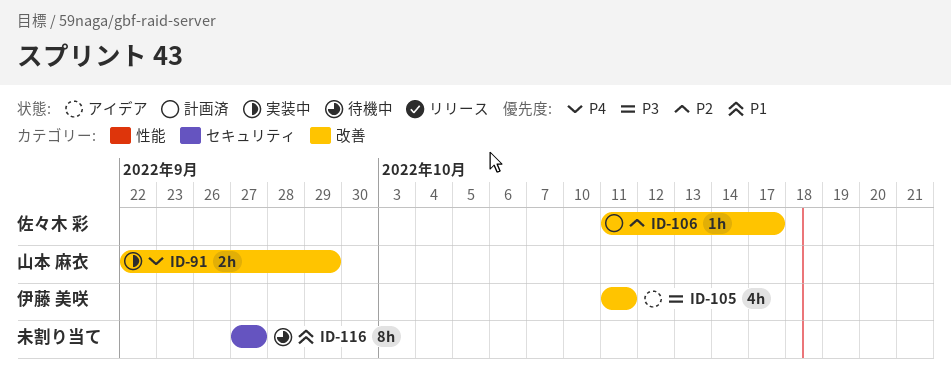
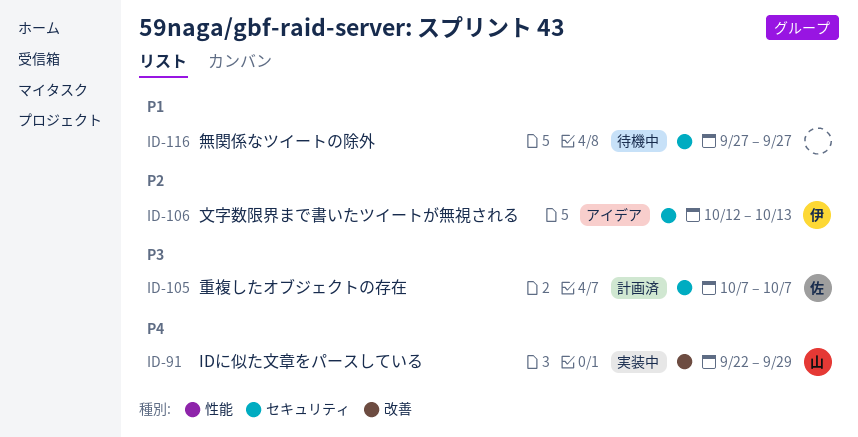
ID-105, status: アイデア -> 計画済
ID-105, owner: 伊藤 美咲 -> 佐々木 彩
ID-105, label: 改善 -> セキュリティ
ID-105, start: Oct 11 -> Oct 7
ID-105, due: Oct 11 -> Oct 7
ID-106, status: 計画済 -> アイデア
ID-106, owner: 佐々木 彩 -> 伊藤 美咲
ID-106, label: 改善 -> セキュリティ
ID-106, start: Oct 11 -> Oct 12
ID-106, due: Oct 17 -> Oct 13

